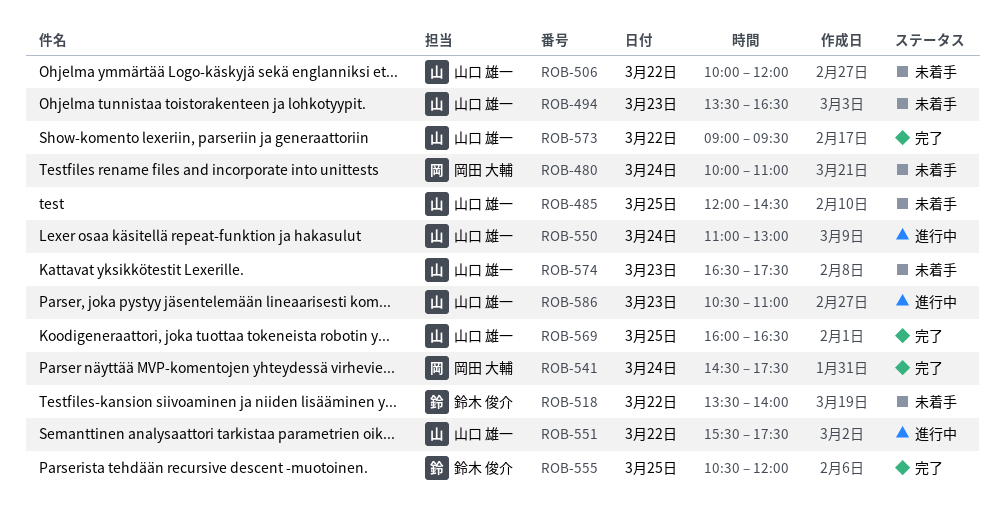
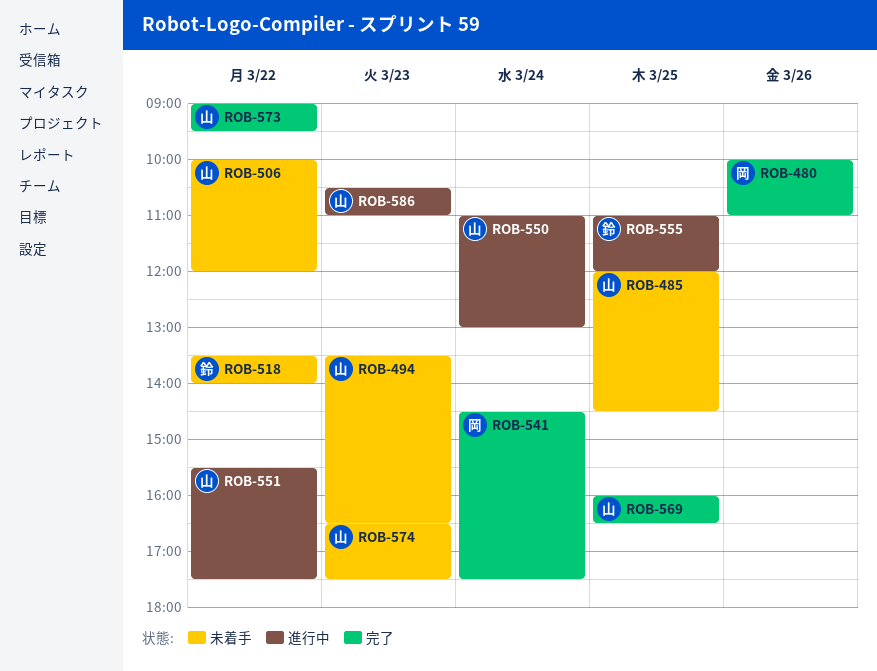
ROB-480, status: 未着手 -> 完了
ROB-480, day: Mar 24 -> Mar 26
ROB-555, status: 完了 -> 進行中
ROB-555, begins: 10:30 -> 11:00

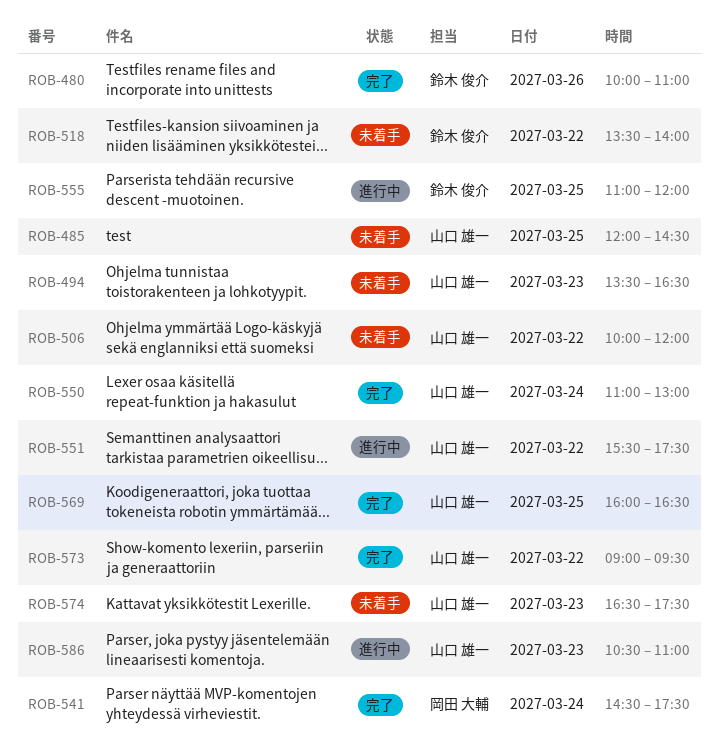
ROB-480, owner: 岡田 大輔 -> 鈴木 俊介
ROB-550, status: 進行中 -> 完了

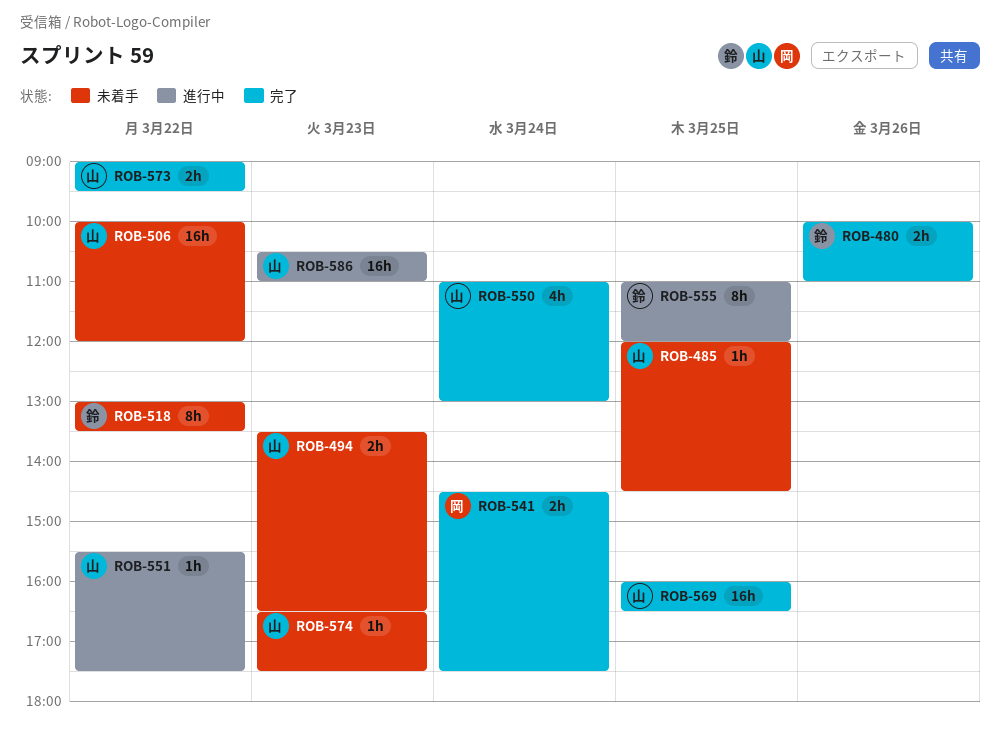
ROB-518, begins: 13:30 -> 13:00
ROB-518, ends: 14:00 -> 13:30

